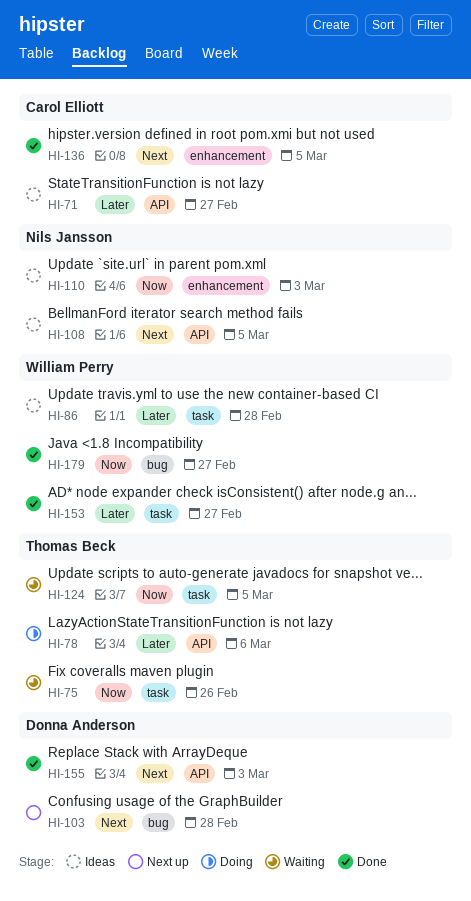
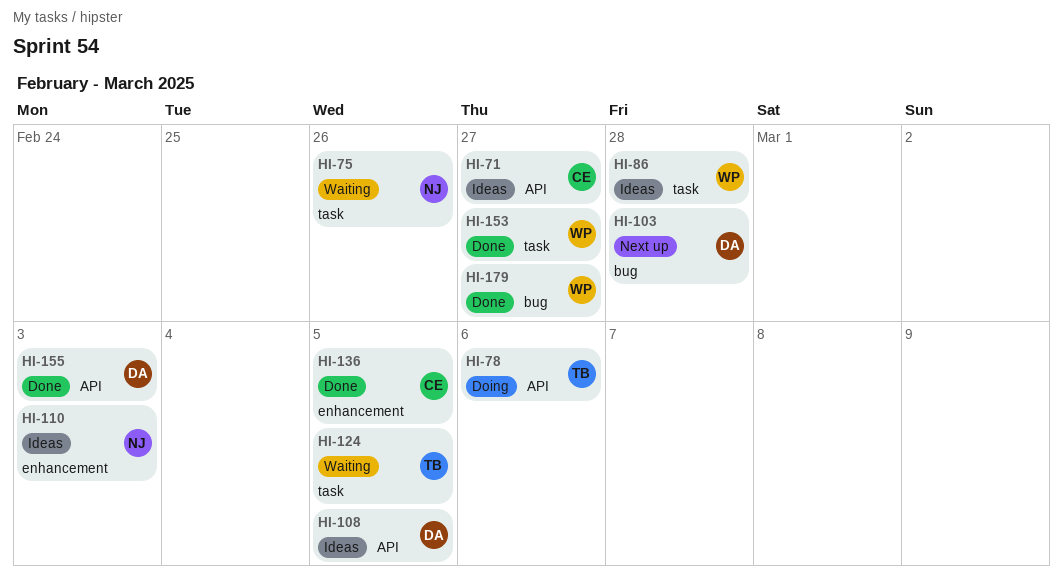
HI-75, owner: Thomas Beck -> Nils Jansson
HI-108, owner: Nils Jansson -> Donna Anderson

